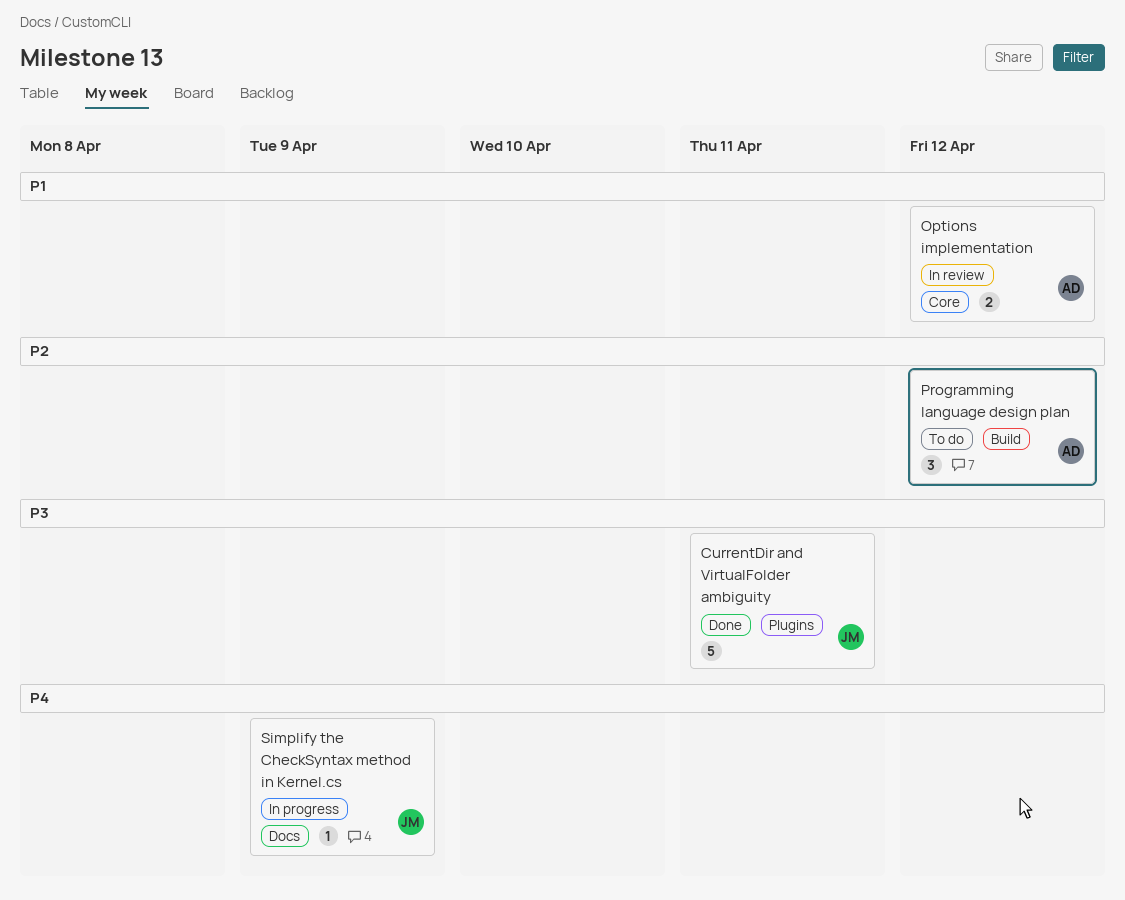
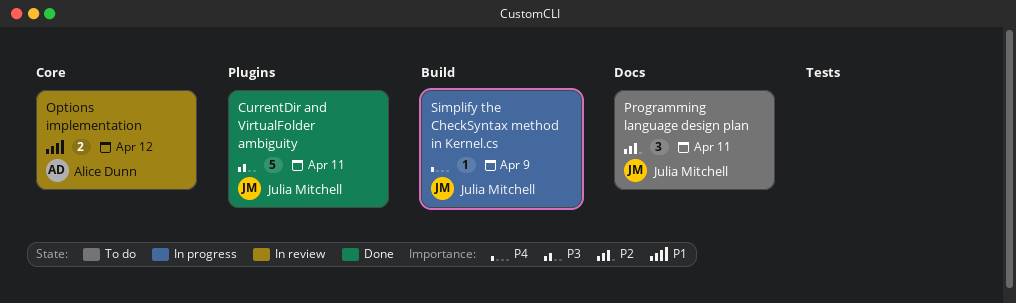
Programming language design plan, owner: Alice Dunn -> Julia Mitchell
Programming language design plan, label: Build -> Docs
Programming language design plan, due: Apr 12 -> Apr 11
Simplify the CheckSyntax method in Kernel.cs, label: Docs -> Build

